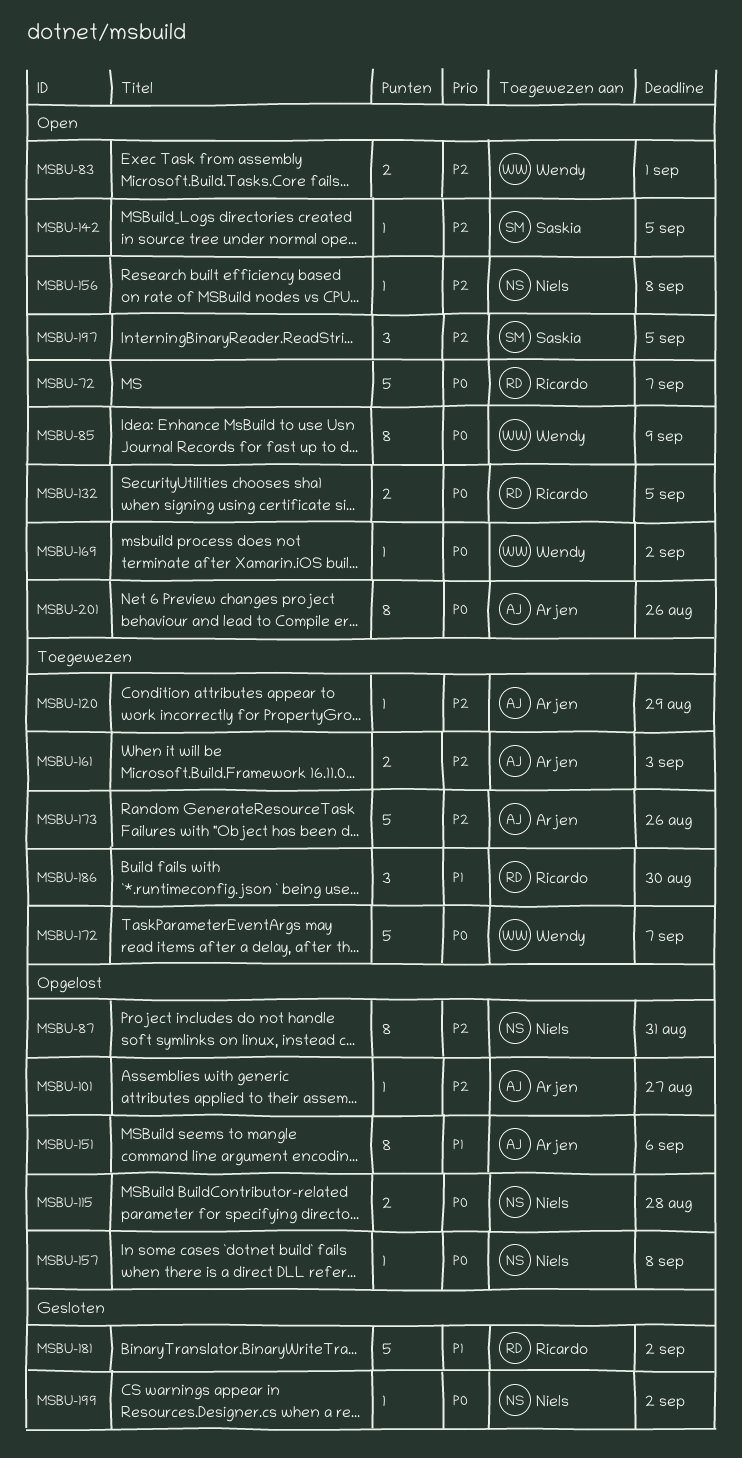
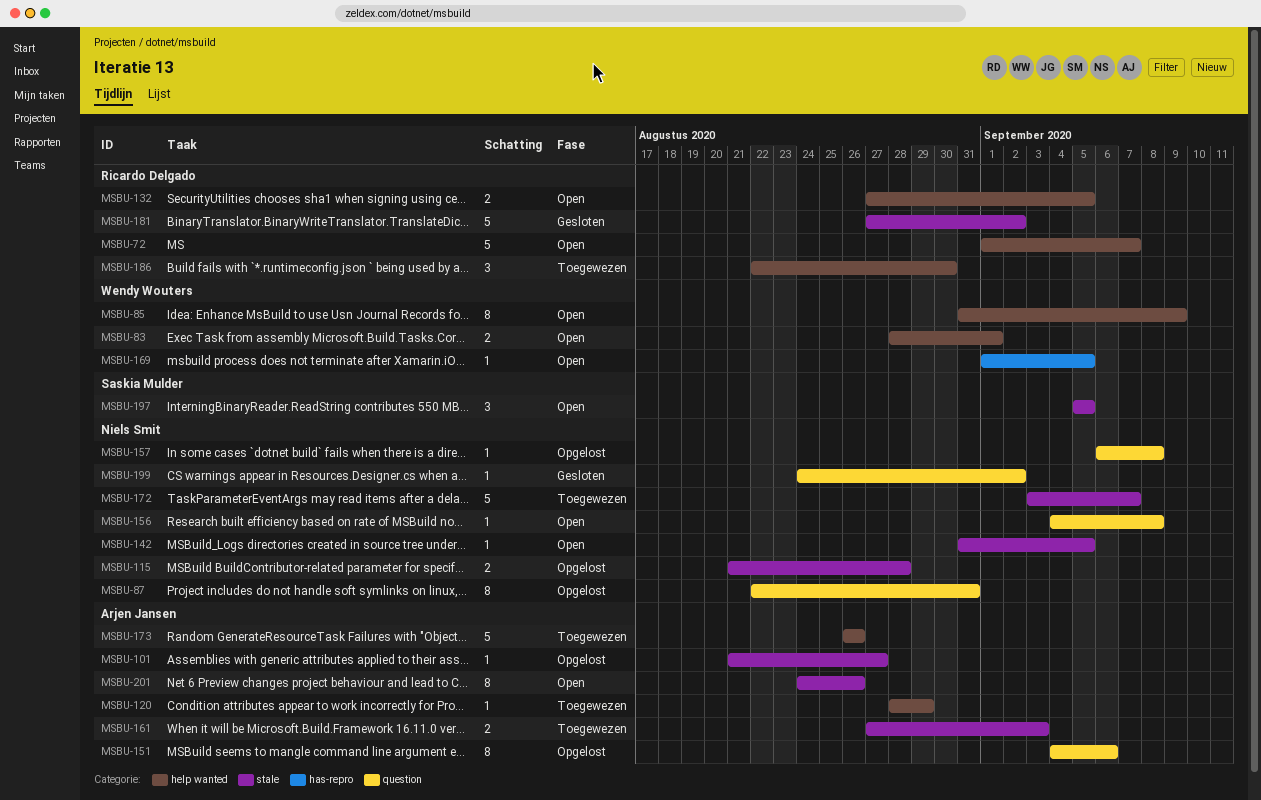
MSBU-142, owner: Saskia Mulder -> Niels Smit
MSBU-169, due: Sep 2 -> Sep 5
MSBU-172, owner: Wendy Wouters -> Niels Smit

